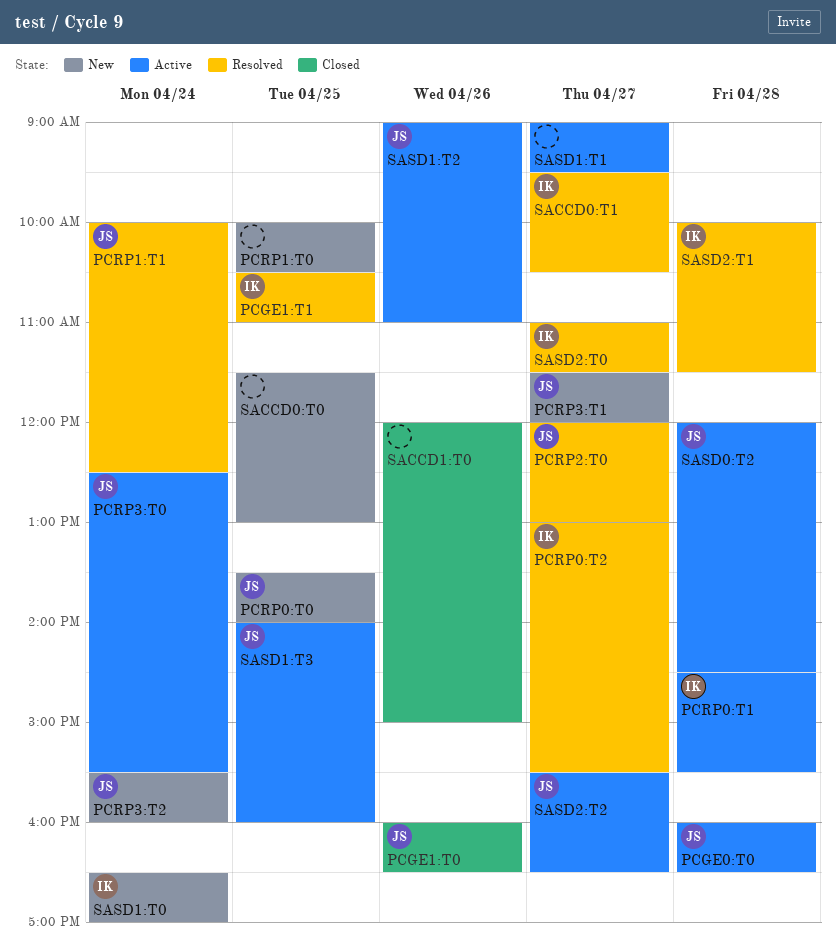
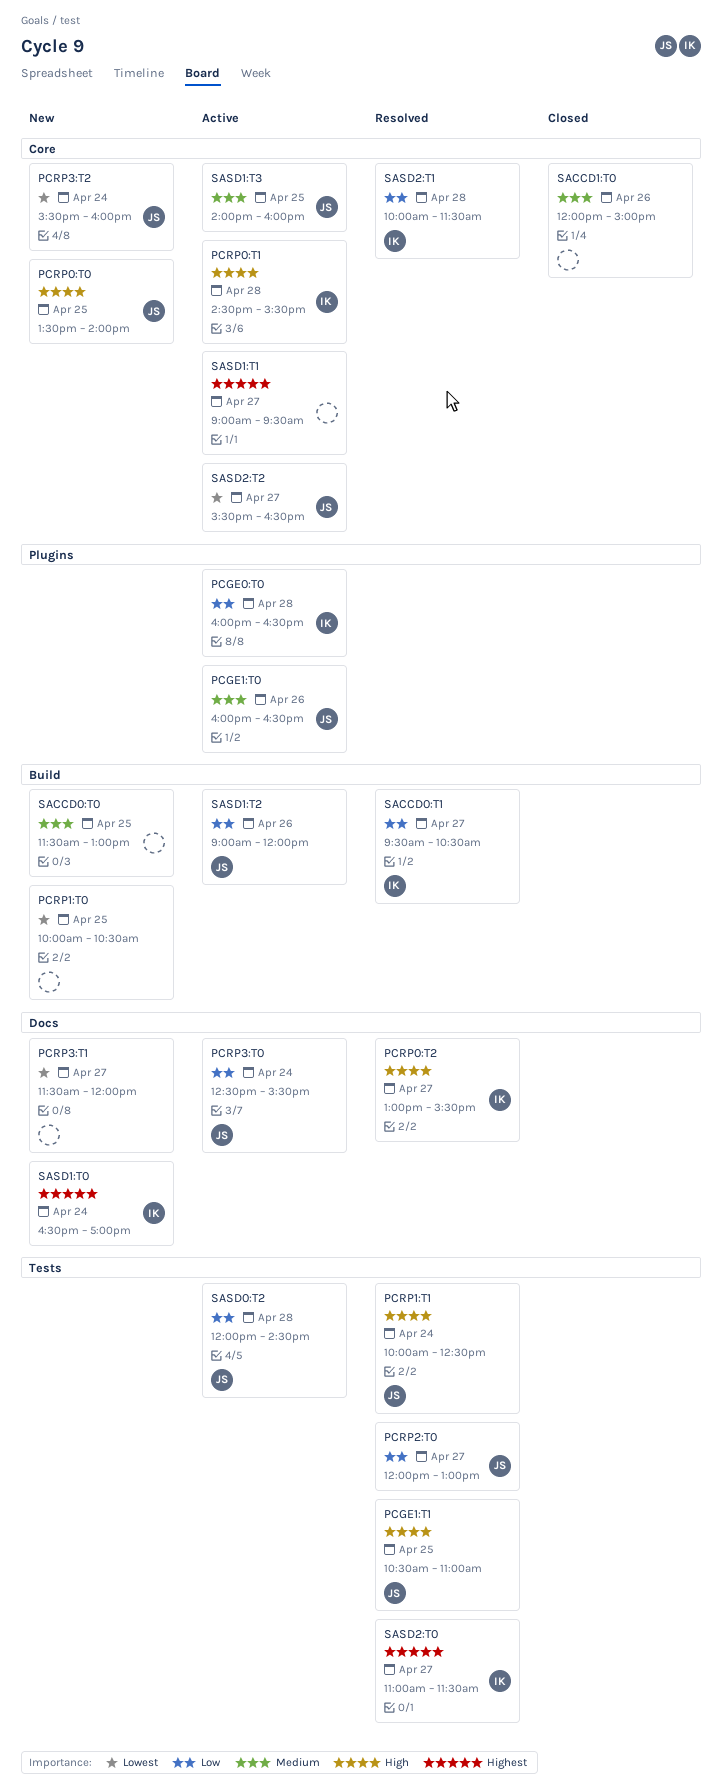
PCGE0:T0, owner: JS -> IK
PCGE1:T0, status: Closed -> Active
PCGE1:T1, owner: IK -> JS
PCRP3:T1, owner: JS -> none
SASD1:T2, ends: 11:00 -> 12:00

